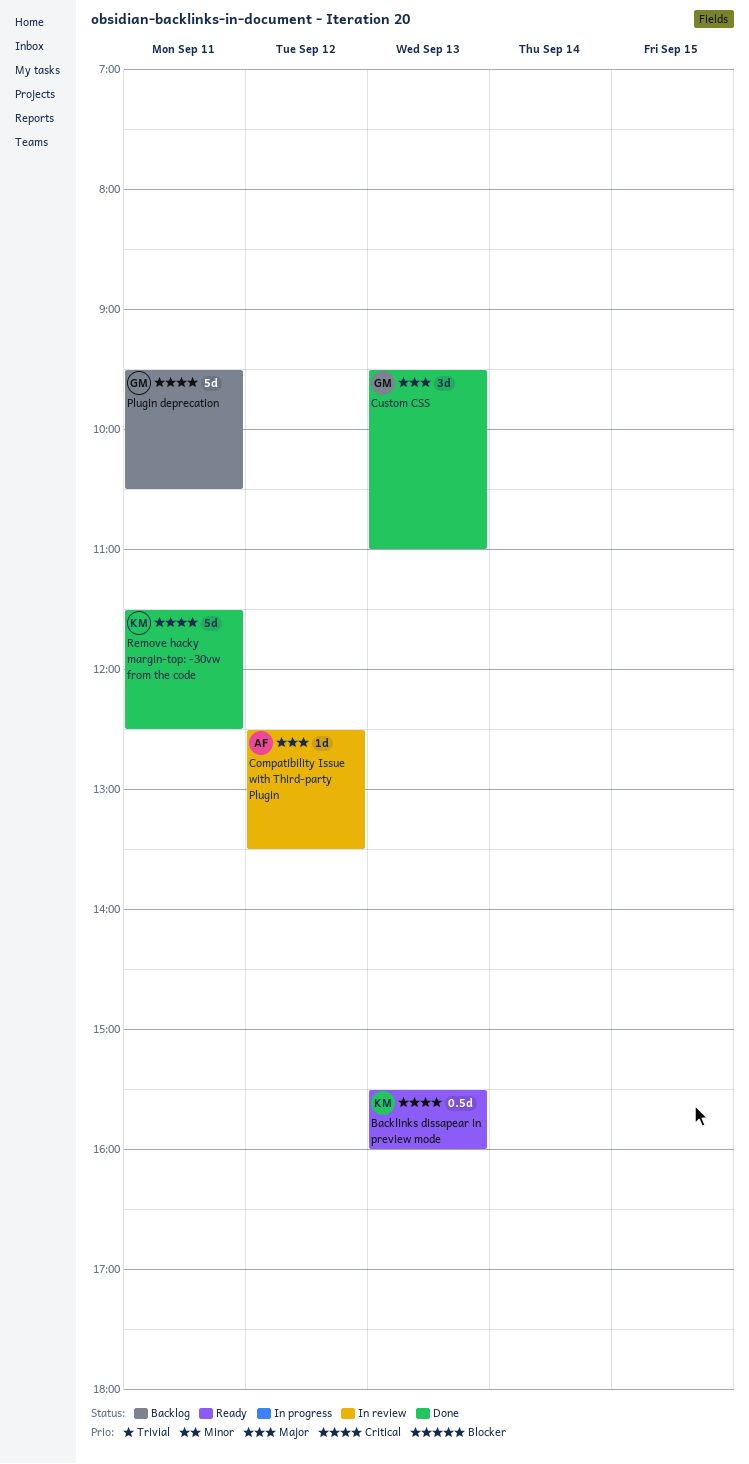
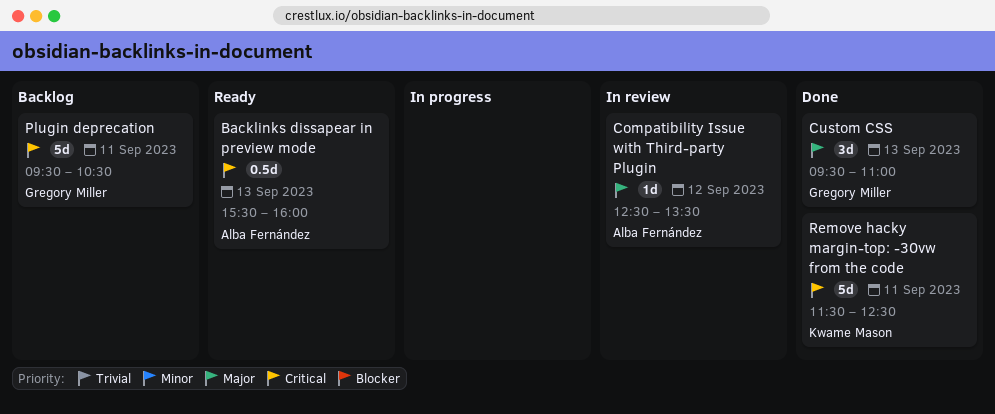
Backlinks dissapear in preview mode, owner: Kwame Mason -> Alba Fernández

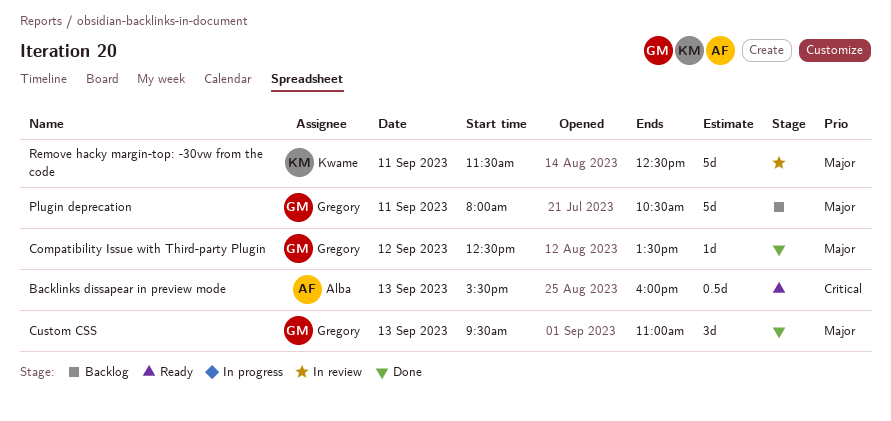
Compatibility Issue with Third-party Plugin, status: In review -> Done
Compatibility Issue with Third-party Plugin, owner: Alba Fernández -> Gregory Miller
Plugin deprecation, priority: Critical -> Major
Plugin deprecation, begins: 09:30 -> 08:00
Remove hacky margin-top: -30vw from the code, status: Done -> In review
Remove hacky margin-top: -30vw from the code, priority: Critical -> Major

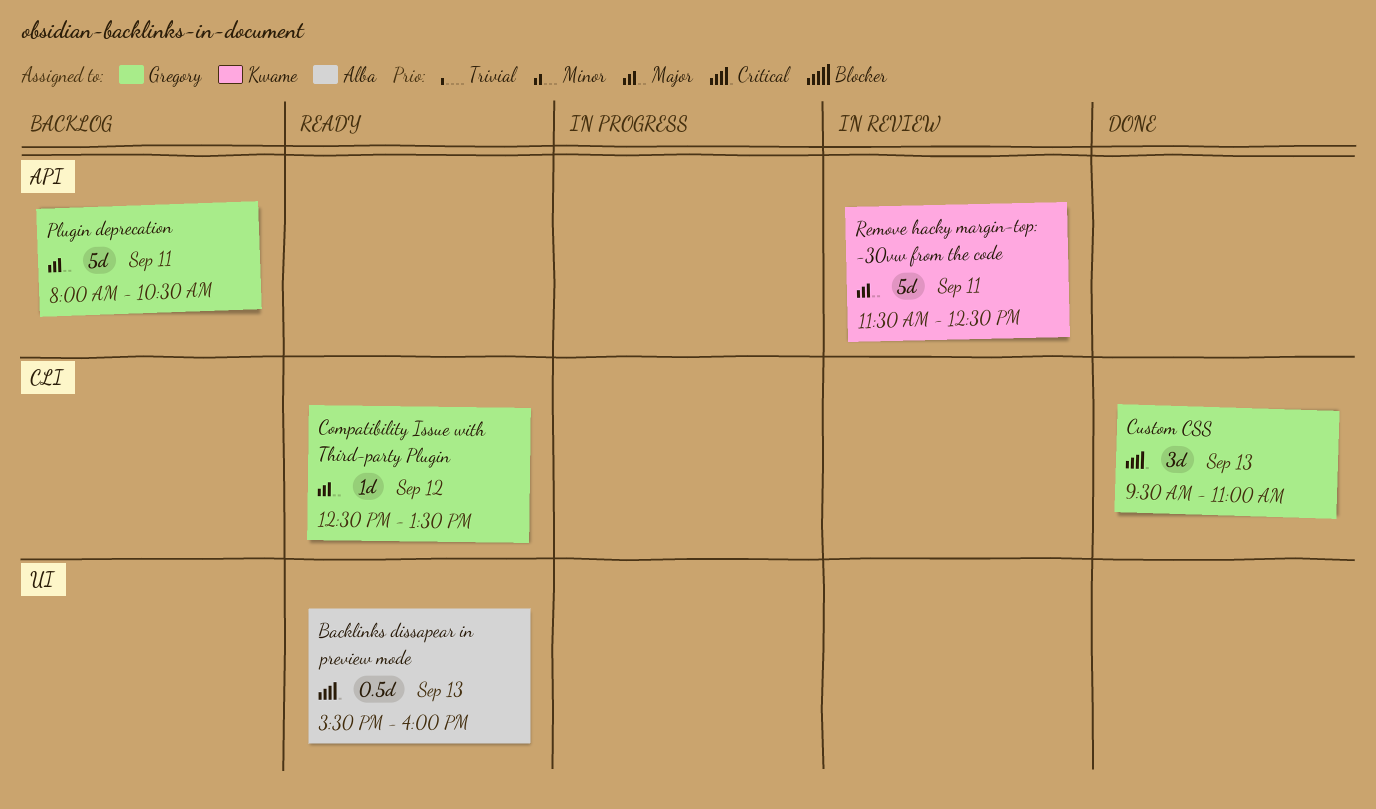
Compatibility Issue with Third-party Plugin, status: Done -> Ready
Custom CSS, priority: Major -> Critical

